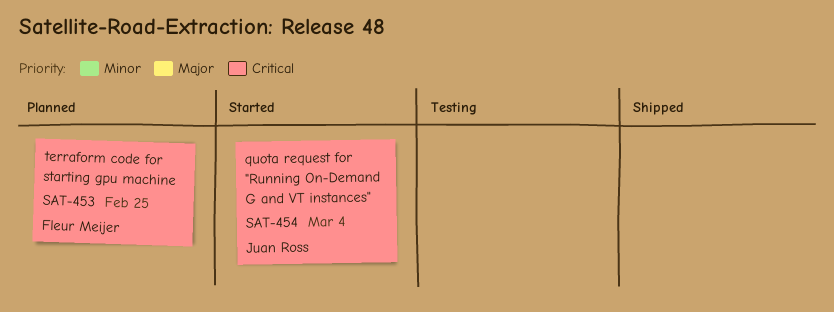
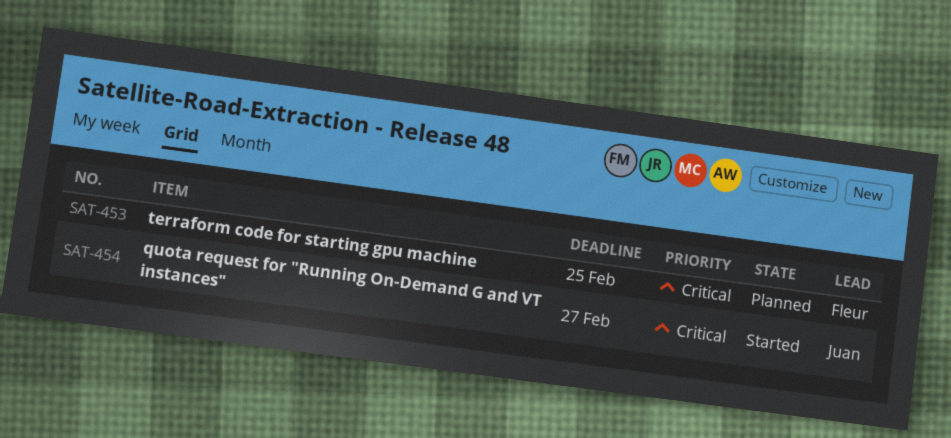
SAT-454, due: Mar 4 -> Feb 27

